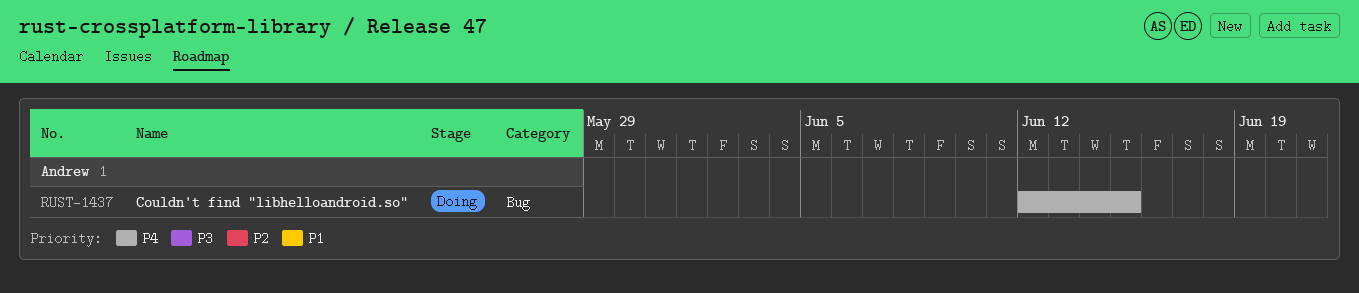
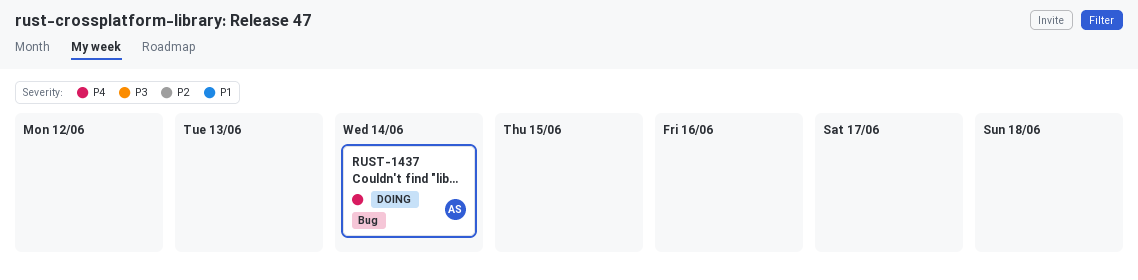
RUST-1437, due: Jun 15 -> Jun 14

